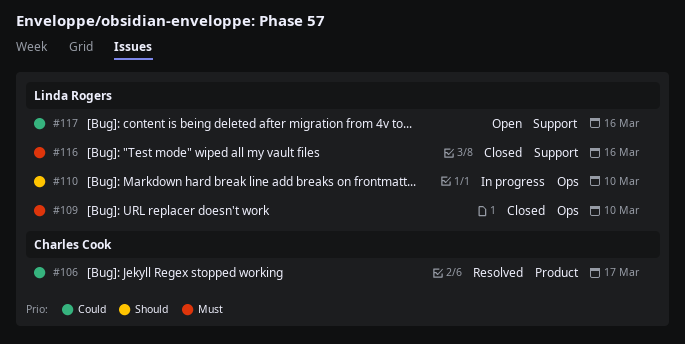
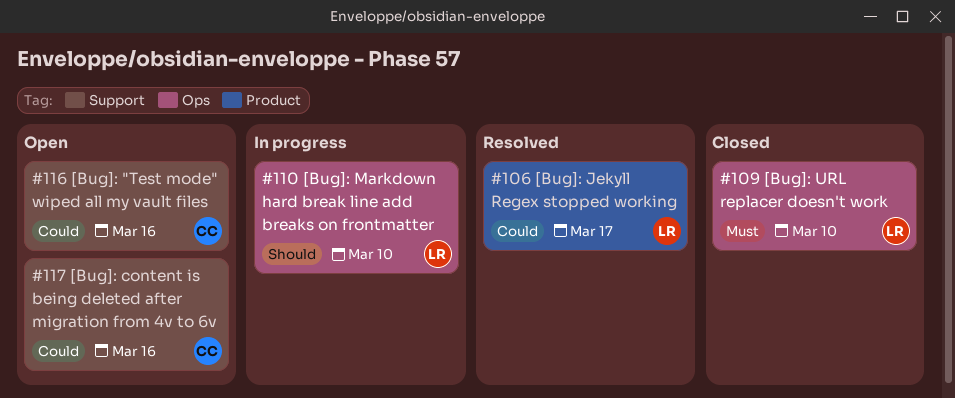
#106, owner: Charles Cook -> Linda Rogers
#116, status: Closed -> Open
#116, owner: Linda Rogers -> Charles Cook
#116, priority: Must -> Could
#117, owner: Linda Rogers -> Charles Cook

